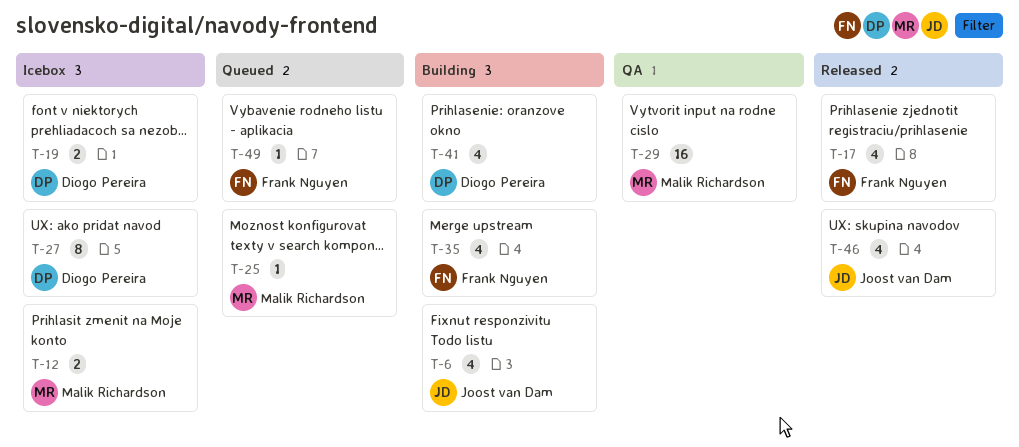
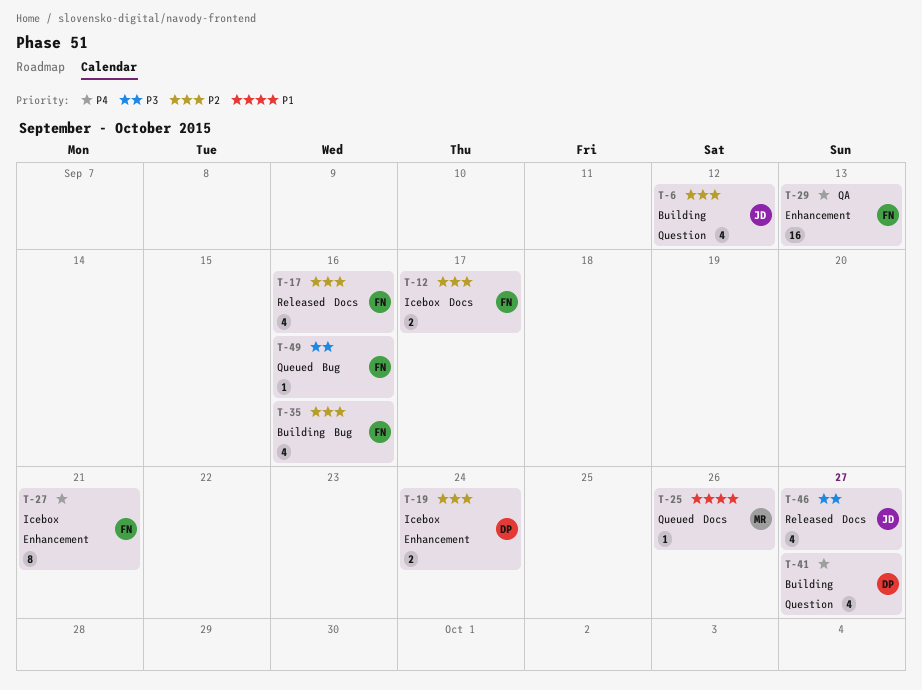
T-12, owner: Malik Richardson -> Frank Nguyen
T-27, owner: Diogo Pereira -> Frank Nguyen
T-29, owner: Malik Richardson -> Frank Nguyen

